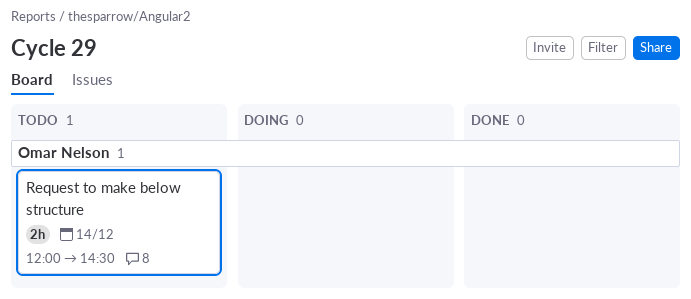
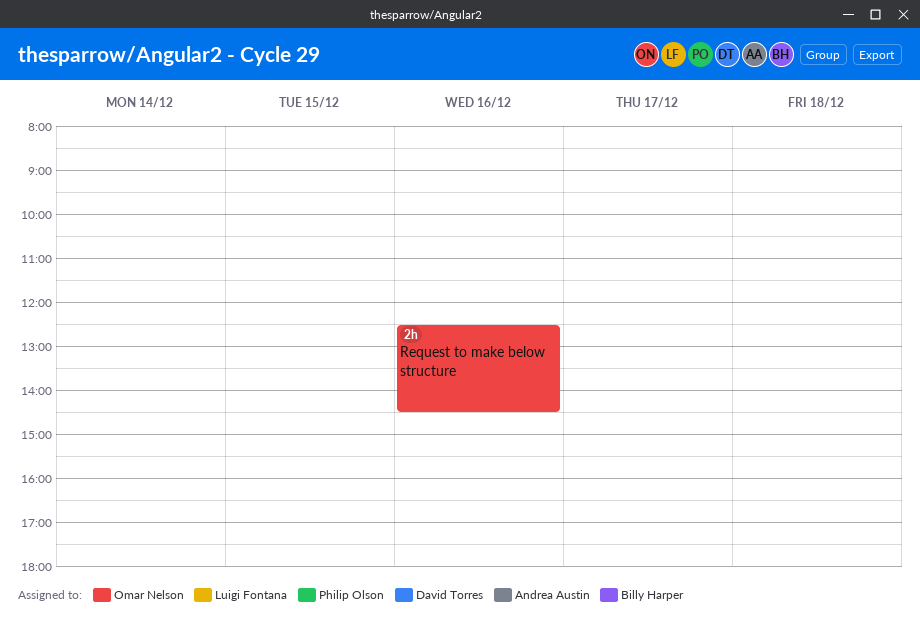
Request to make below structure, day: Dec 14 -> Dec 16
Request to make below structure, begins: 12:00 -> 12:30

